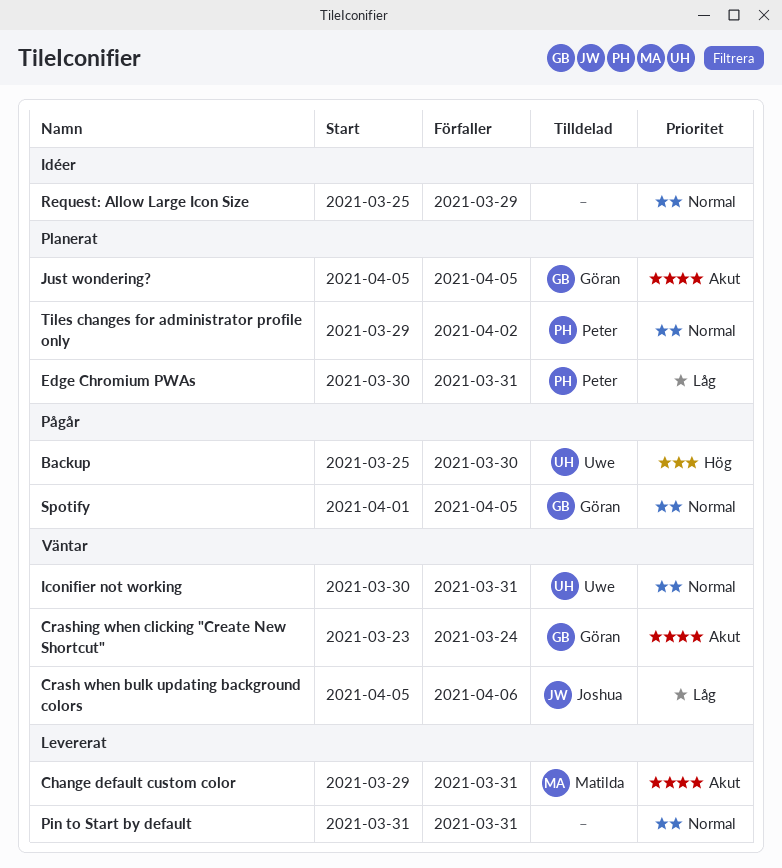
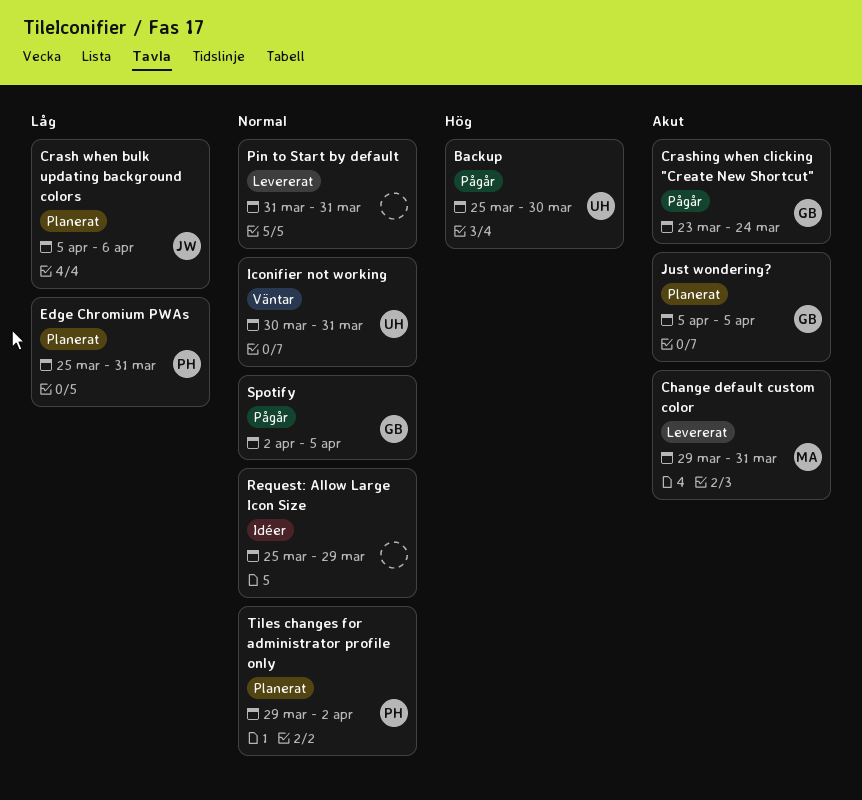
Crash when bulk updating background colors, status: Väntar -> Planerat
Crashing when clicking "Create New Shortcut", status: Väntar -> Pågår
Edge Chromium PWAs, start: Mar 30 -> Mar 25
Spotify, start: Apr 1 -> Apr 2

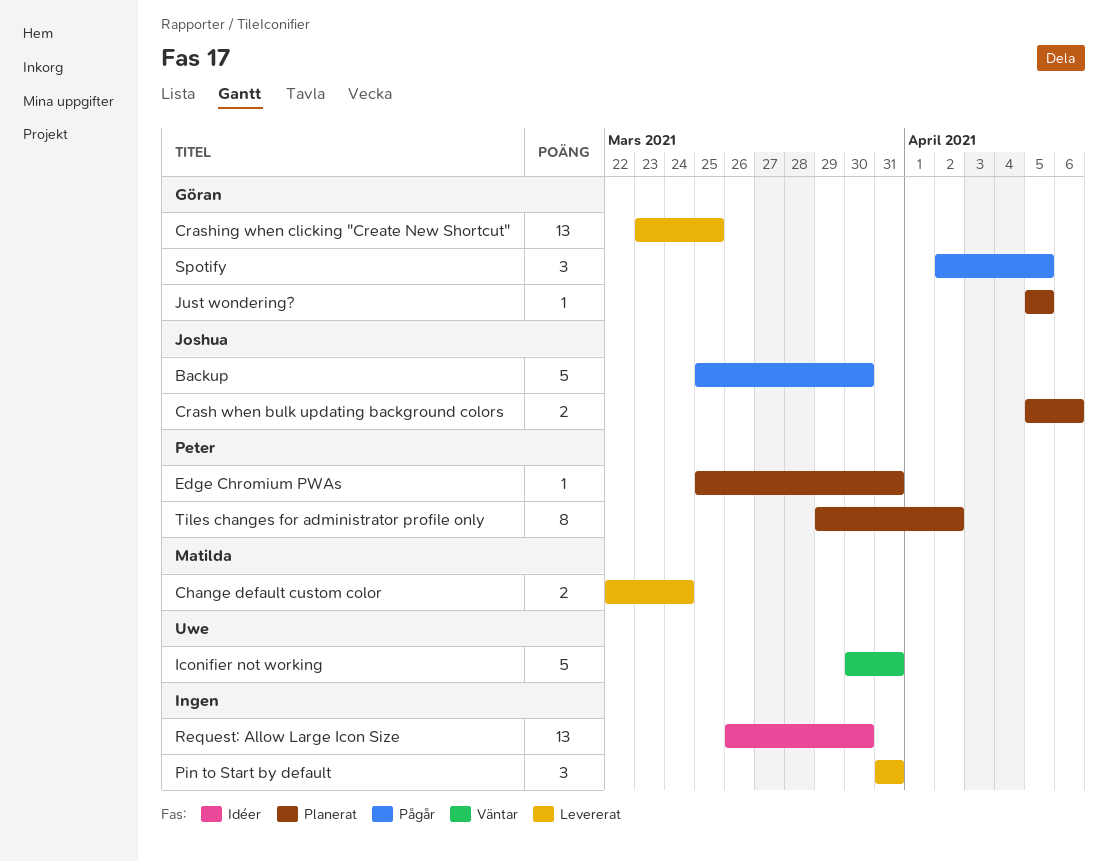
Backup, owner: Uwe -> Joshua
Change default custom color, start: Mar 29 -> Mar 22
Change default custom color, due: Mar 31 -> Mar 24
Crashing when clicking "Create New Shortcut", status: Pågår -> Levererat
Crashing when clicking "Create New Shortcut", due: Mar 24 -> Mar 25
Request: Allow Large Icon Size, start: Mar 25 -> Mar 26
Request: Allow Large Icon Size, due: Mar 29 -> Mar 30

